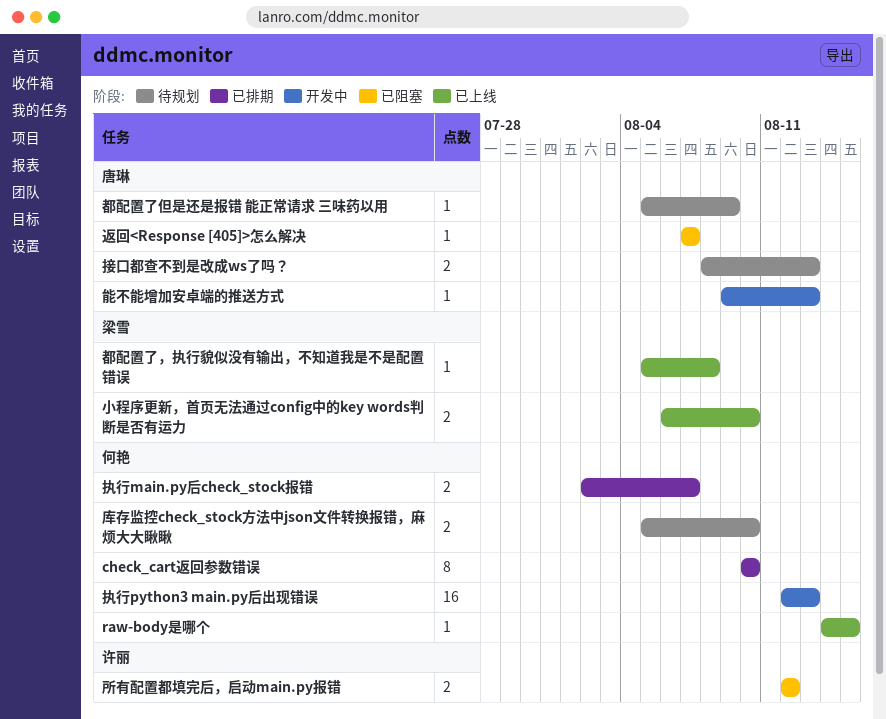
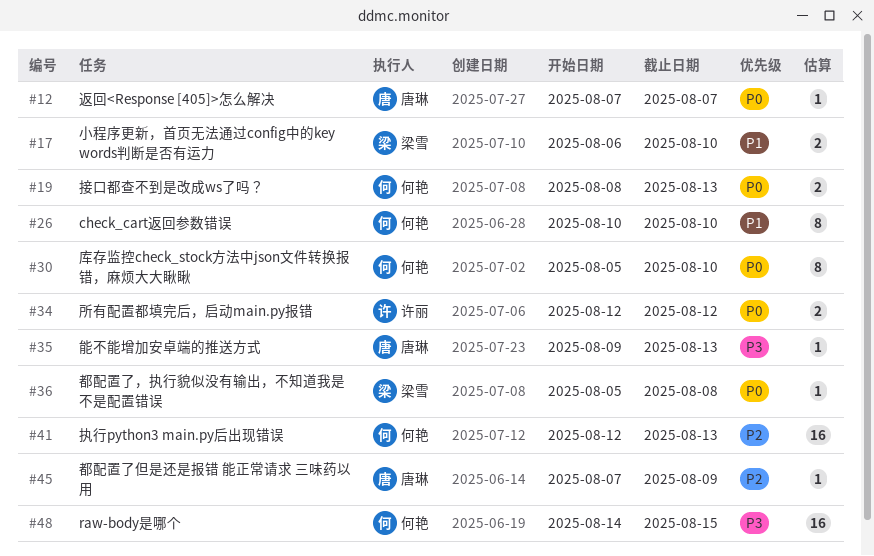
raw-body是哪个, estimate: 1 -> 16
库存监控check_stock方法中json文件转换报错，麻烦大大瞅瞅, estimate: 2 -> 8
执行main.py后check_stock报错: present -> none
接口都查不到是改成ws了吗？, owner: 唐琳 -> 何艳
都配置了但是还是报错 能正常请求 三味药以用, start: Aug 5 -> Aug 7

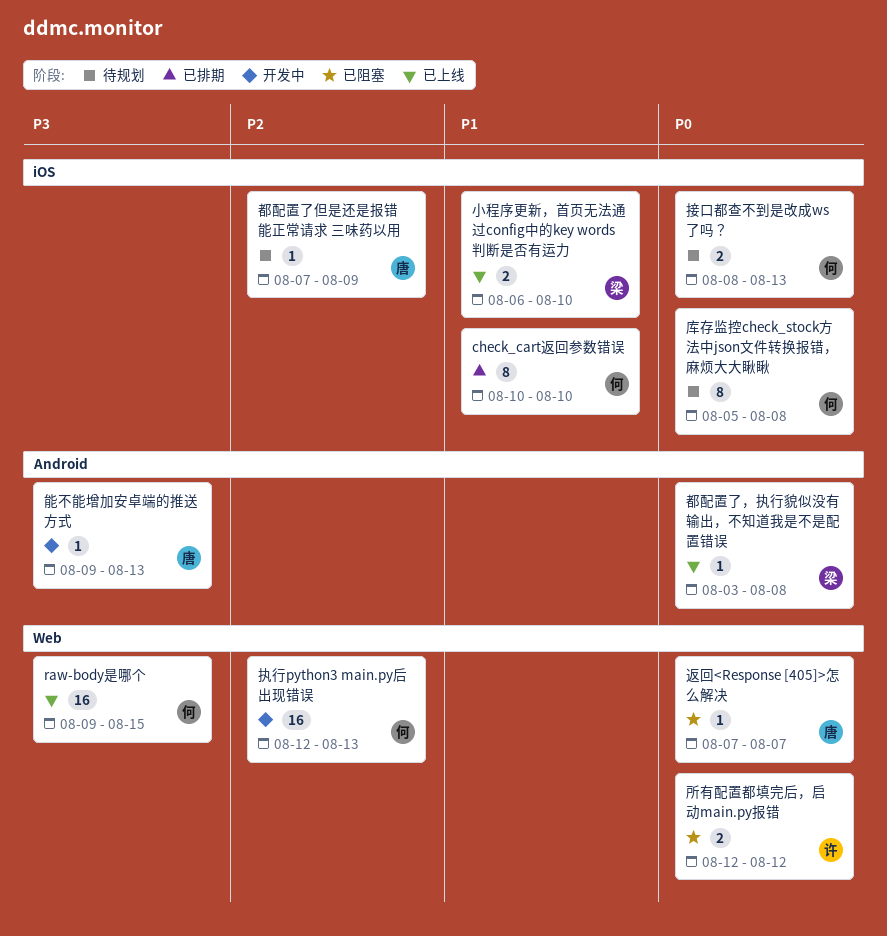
raw-body是哪个, start: Aug 14 -> Aug 9
库存监控check_stock方法中json文件转换报错，麻烦大大瞅瞅, due: Aug 10 -> Aug 8
都配置了，执行貌似没有输出，不知道我是不是配置错误, start: Aug 5 -> Aug 3

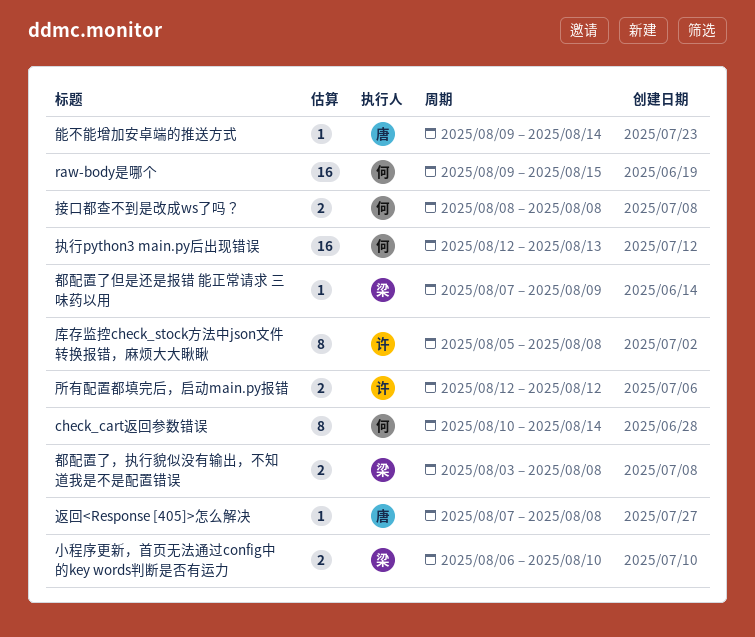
check_cart返回参数错误, due: Aug 10 -> Aug 14
库存监控check_stock方法中json文件转换报错，麻烦大大瞅瞅, owner: 何 -> 许
接口都查不到是改成ws了吗？, due: Aug 13 -> Aug 8
能不能增加安卓端的推送方式, due: Aug 13 -> Aug 14
返回<Response [405]>怎么解决, due: Aug 7 -> Aug 8
都配置了但是还是报错 能正常请求 三味药以用, owner: 唐 -> 梁
都配置了，执行貌似没有输出，不知道我是不是配置错误, estimate: 1 -> 2

